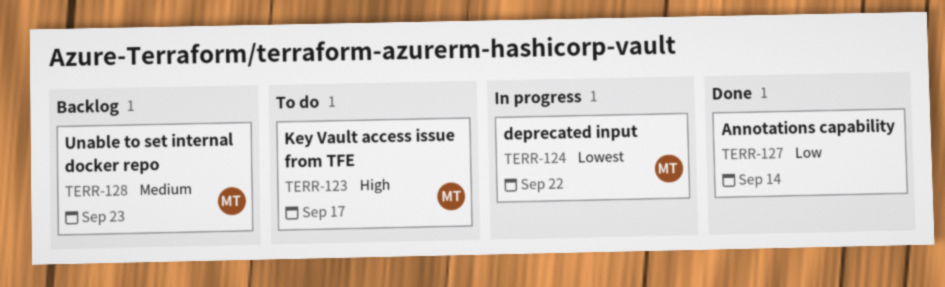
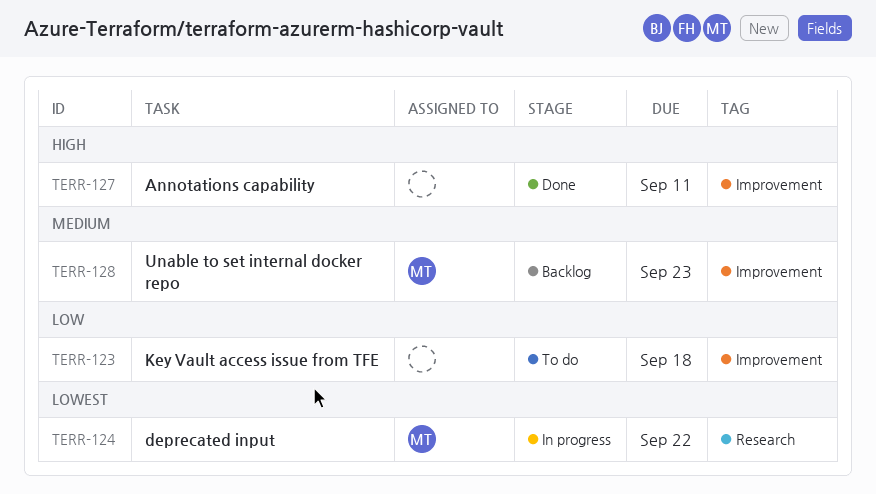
TERR-123, owner: MT -> none
TERR-123, priority: High -> Low
TERR-123, due: Sep 17 -> Sep 18
TERR-127, priority: Low -> High
TERR-127, due: Sep 14 -> Sep 11

